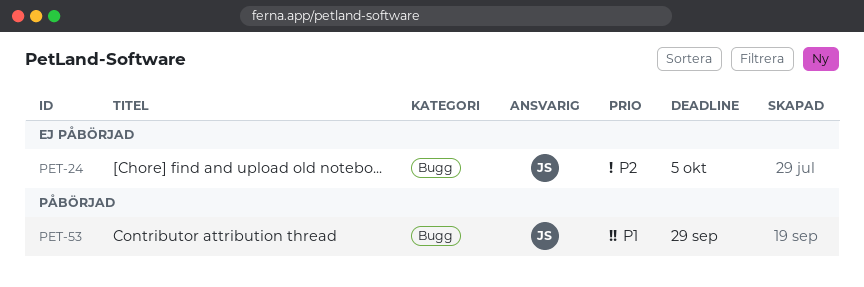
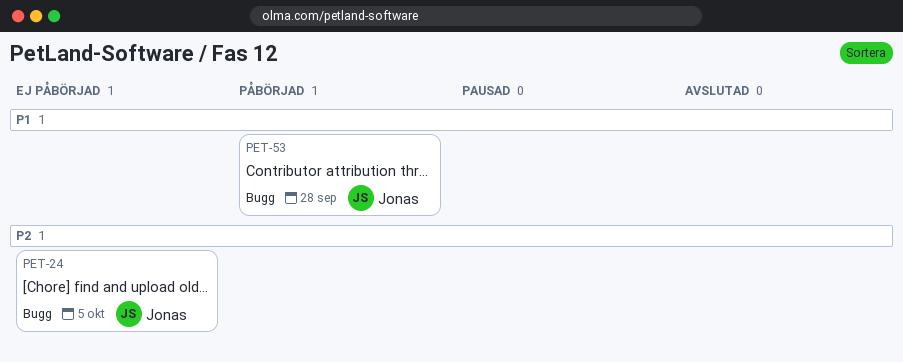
PET-53, due: Sep 29 -> Sep 28

